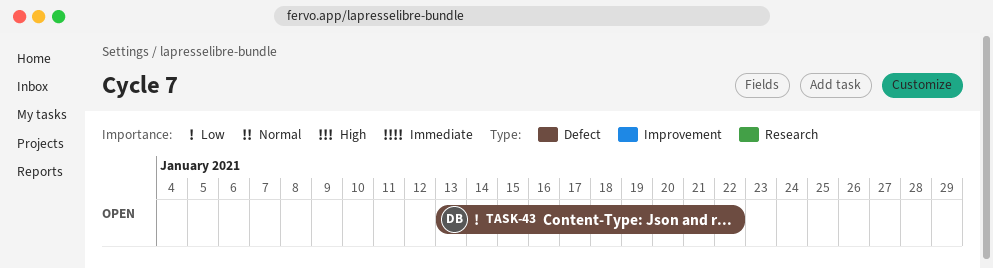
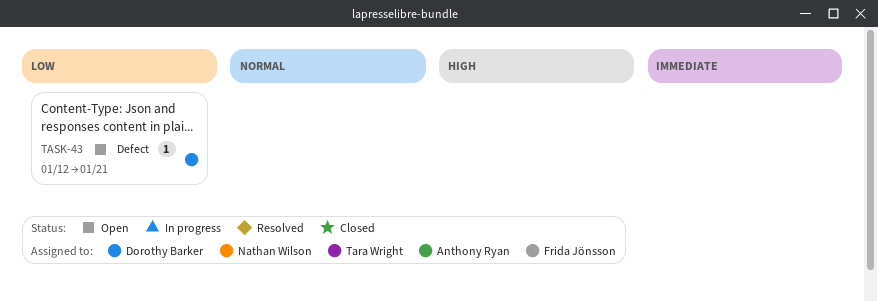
TASK-43, start: Jan 13 -> Jan 12
TASK-43, due: Jan 22 -> Jan 21

